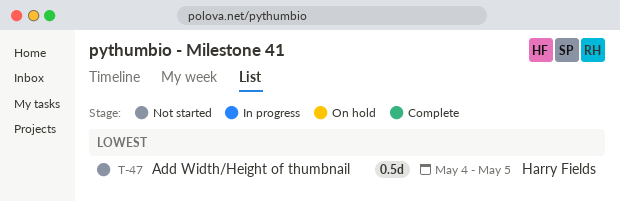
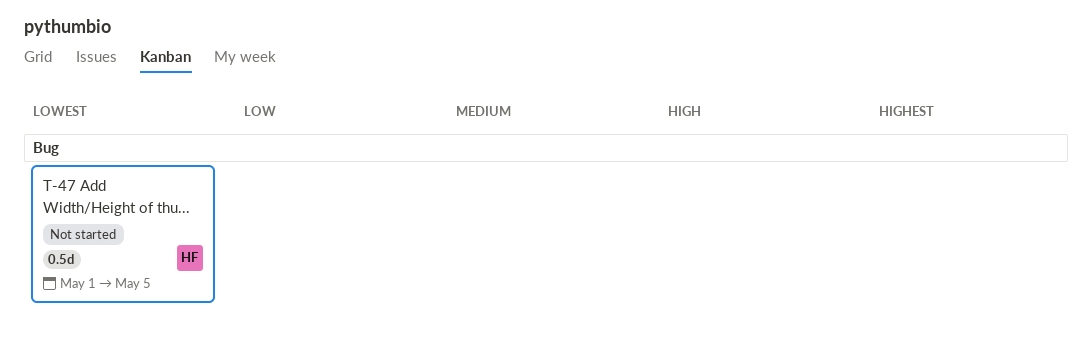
T-47, start: May 4 -> May 1

